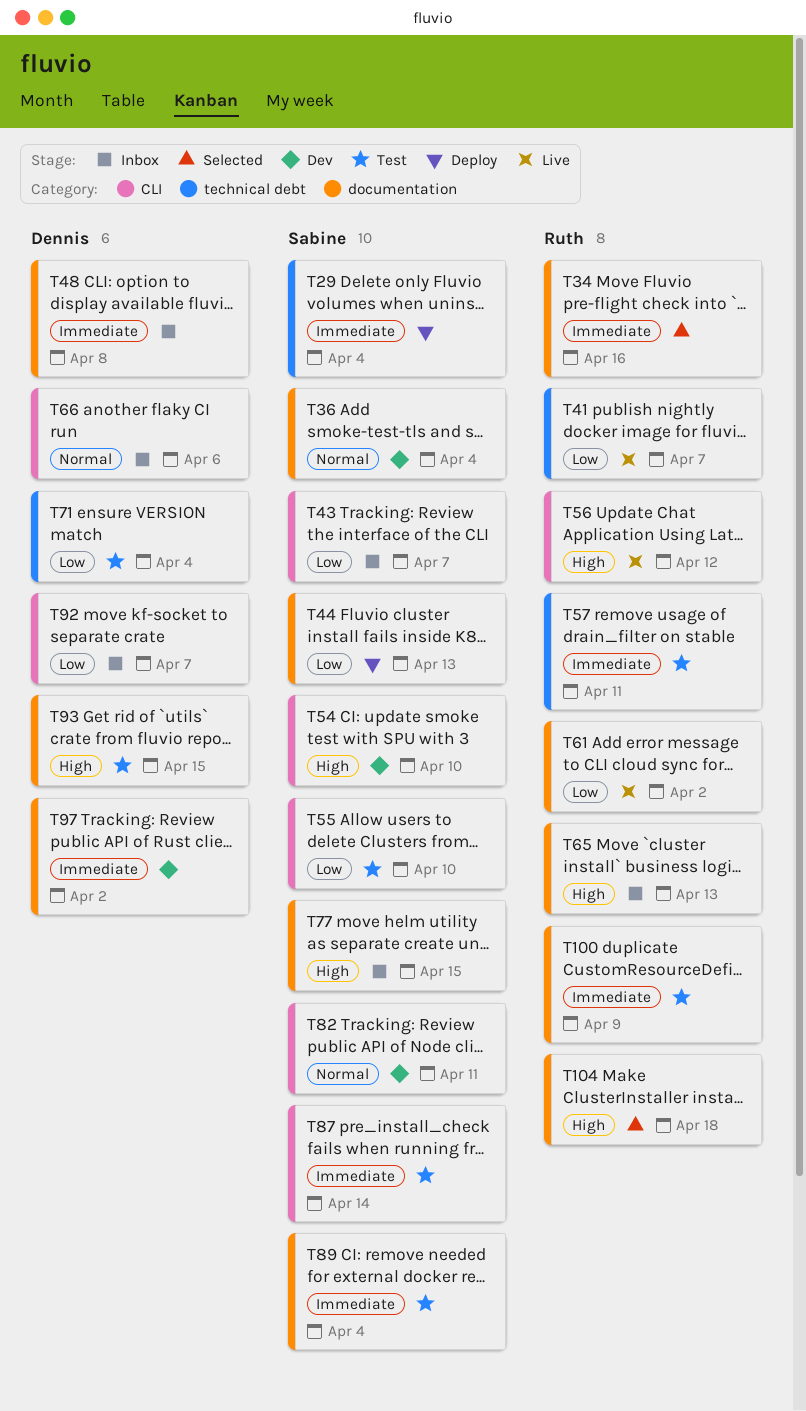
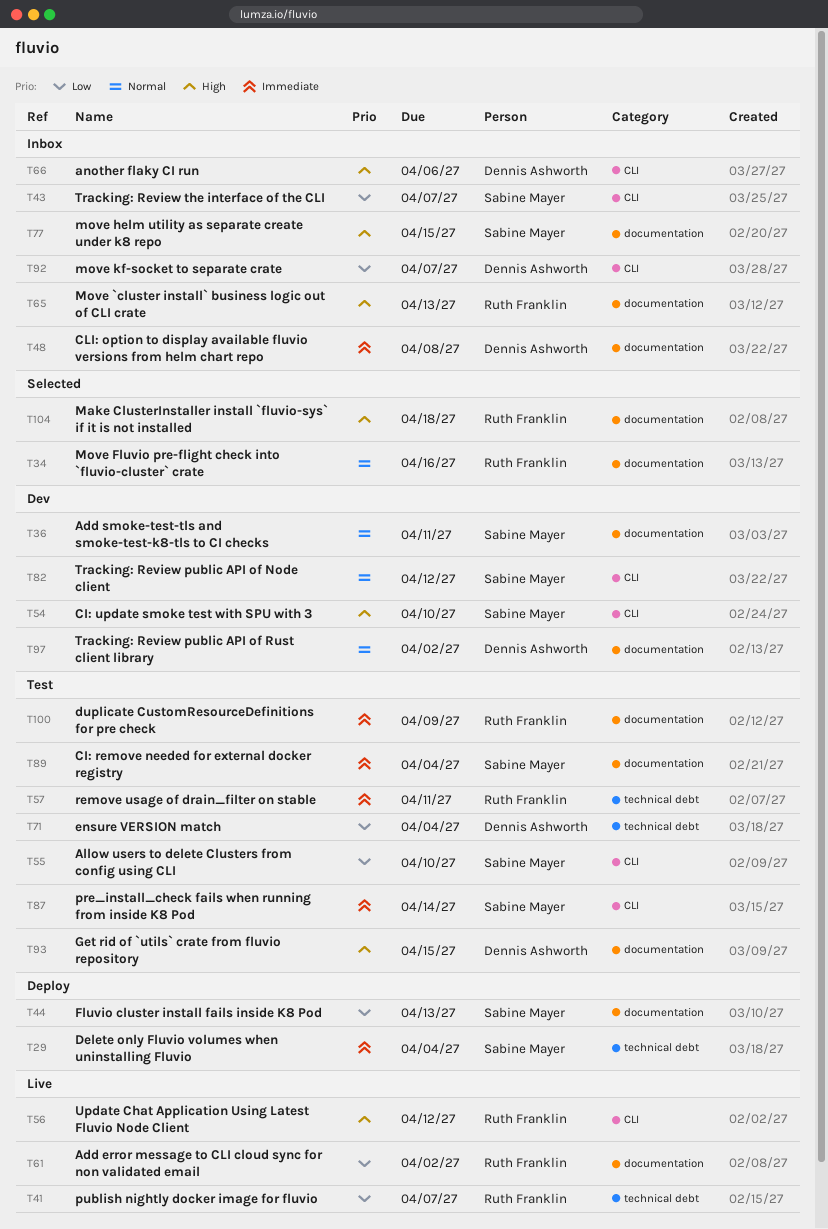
T34, priority: Immediate -> Normal
T36, due: Apr 4 -> Apr 11
T66, priority: Normal -> High
T82, due: Apr 11 -> Apr 12
T97, priority: Immediate -> Normal

